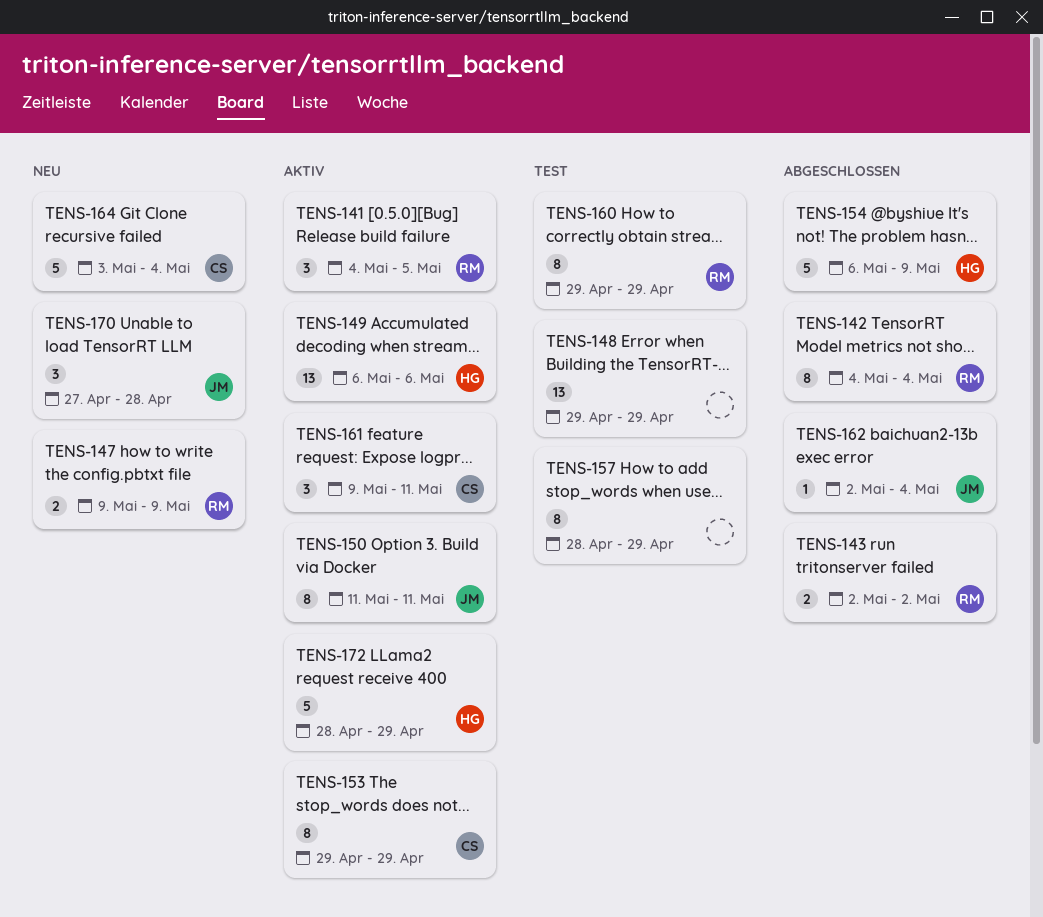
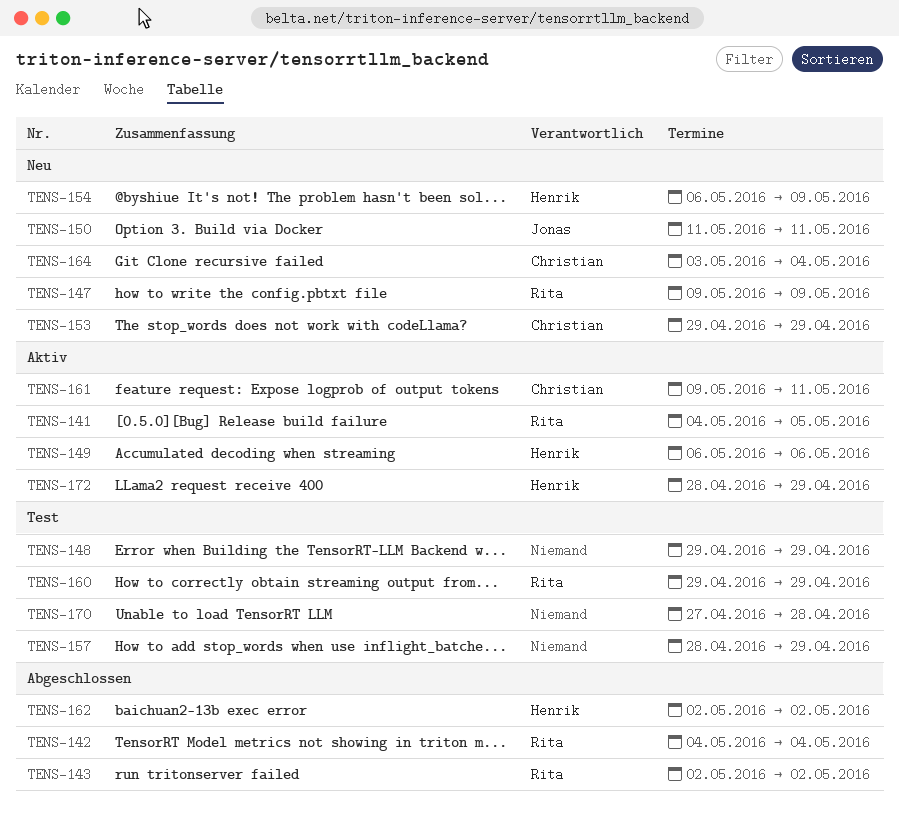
TENS-150, status: Aktiv -> Neu
TENS-153, status: Aktiv -> Neu
TENS-154, status: Abgeschlossen -> Neu
TENS-162, owner: Jonas -> Henrik
TENS-162, due: May 4 -> May 2
TENS-170, status: Neu -> Test
TENS-170, owner: Jonas -> none

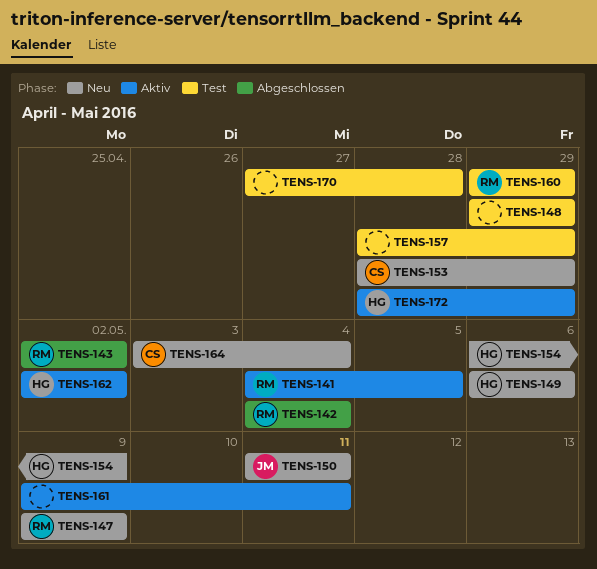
TENS-149, status: Aktiv -> Neu
TENS-153, start: Apr 29 -> Apr 28
TENS-161, owner: Christian -> none
TENS-162, status: Abgeschlossen -> Aktiv

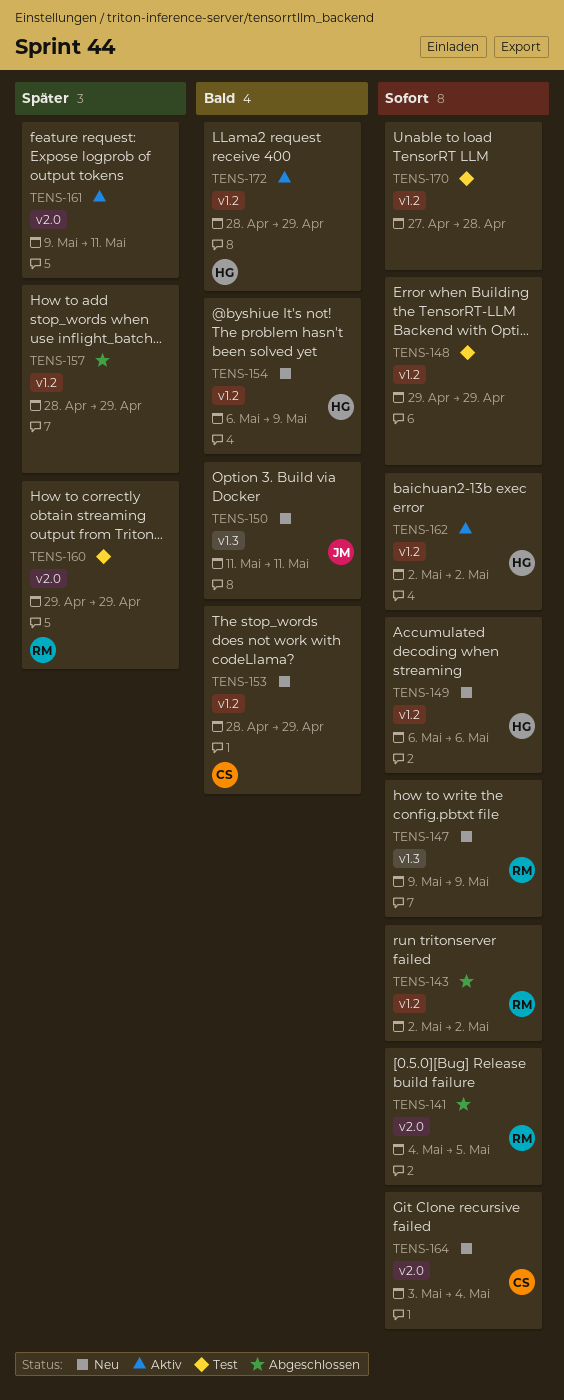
TENS-141, status: Aktiv -> Abgeschlossen
TENS-142: present -> none
TENS-157, status: Test -> Abgeschlossen

